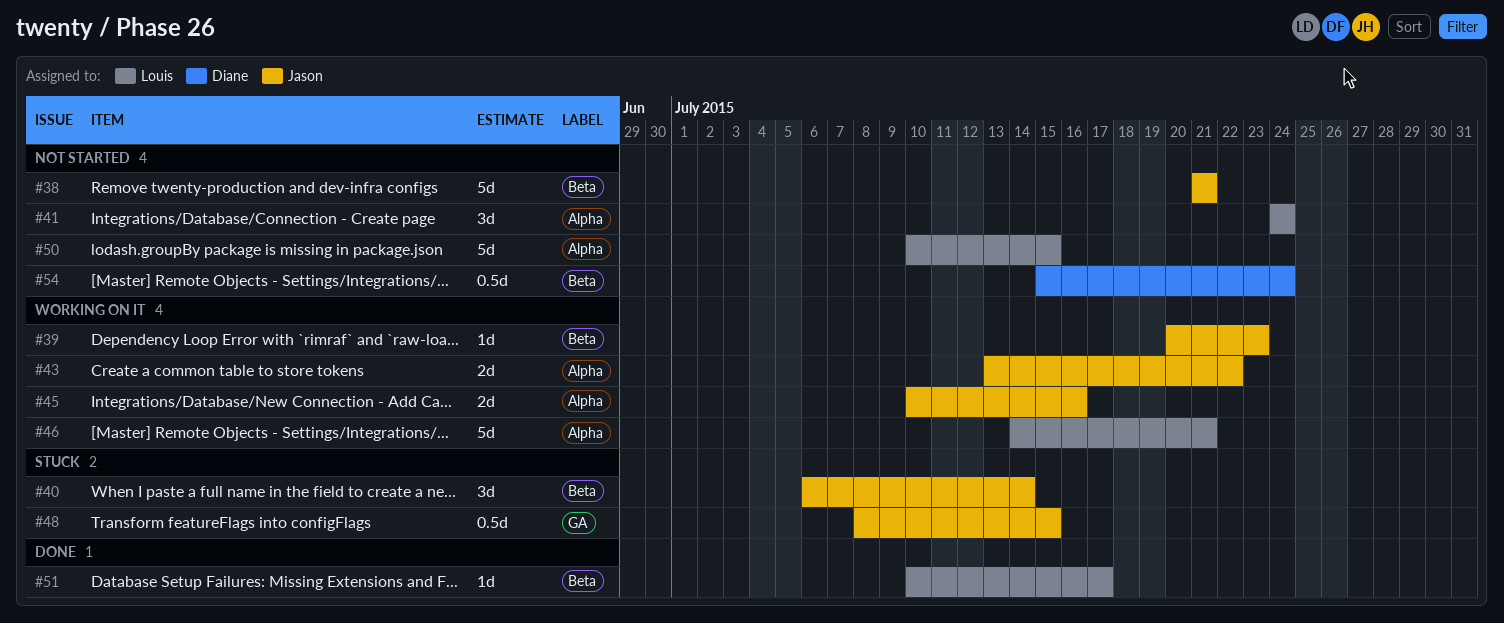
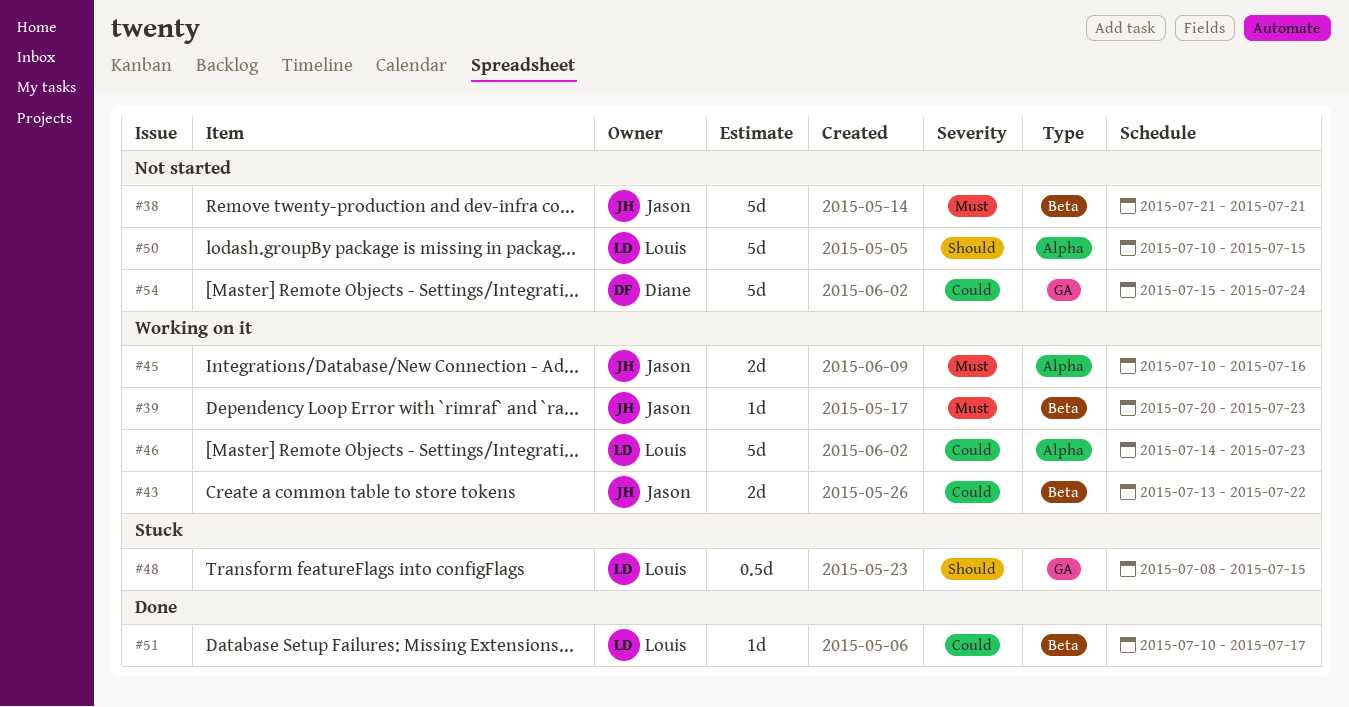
#40: present -> none
#41: present -> none
#43, label: Alpha -> Beta
#46, due: Jul 21 -> Jul 23
#48, owner: Jason -> Louis
#54, label: Beta -> GA
#54, estimate: 0.5d -> 5d

